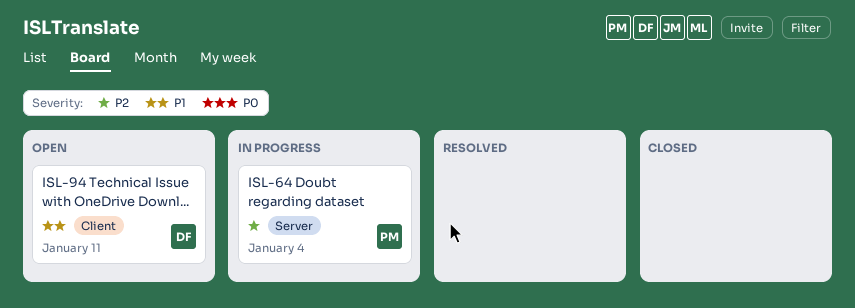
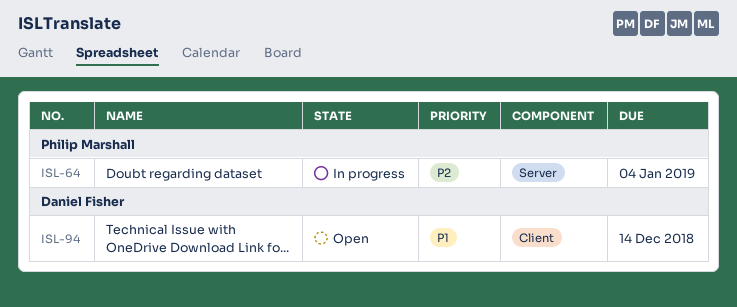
ISL-94, due: Jan 11 -> Dec 14

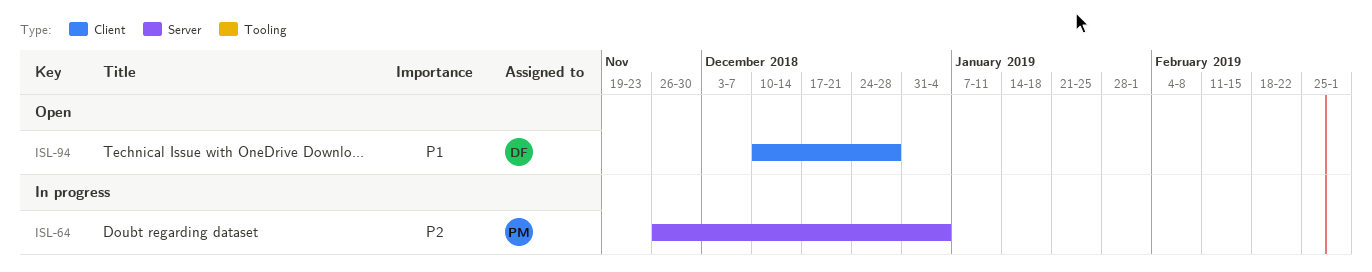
ISL-94, due: Dec 14 -> Dec 28

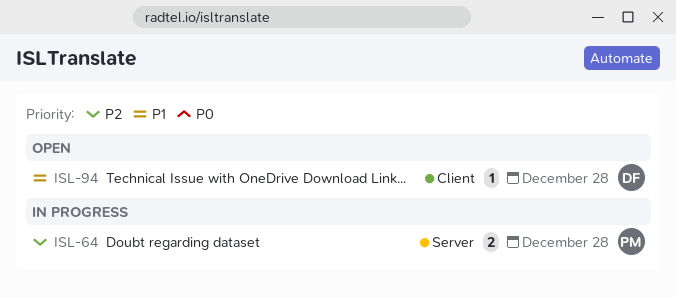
ISL-64, due: Jan 4 -> Dec 28

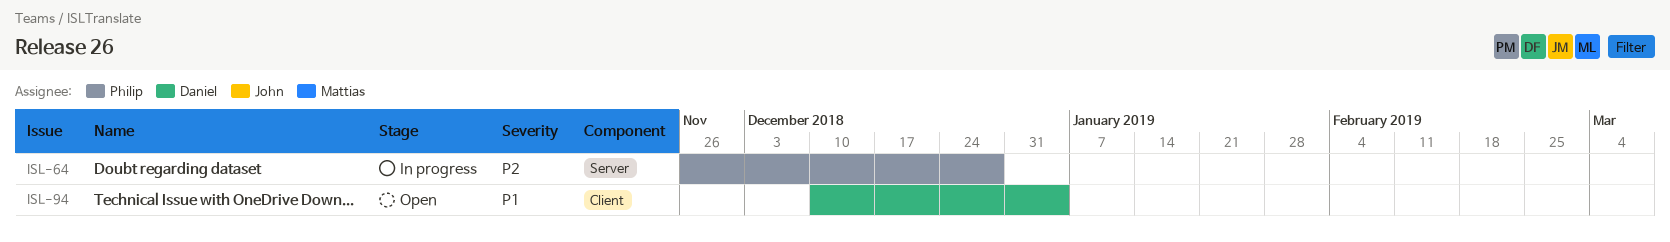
ISL-94, due: Dec 28 -> Jan 4

